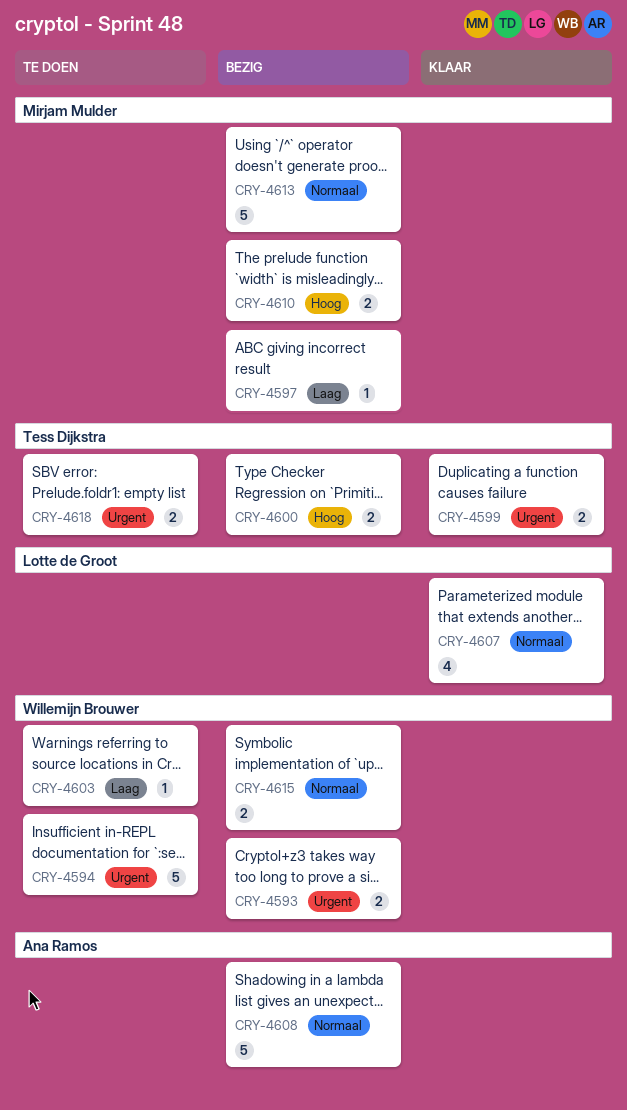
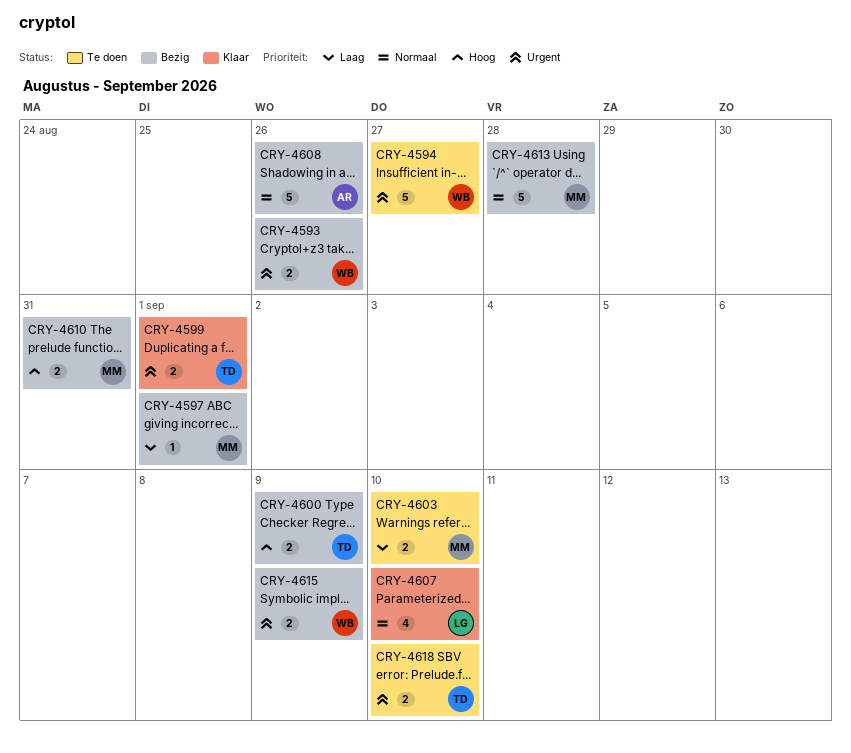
CRY-4603, owner: Willemijn Brouwer -> Mirjam Mulder
CRY-4603, estimate: 1 -> 2
CRY-4615, priority: Normaal -> Urgent

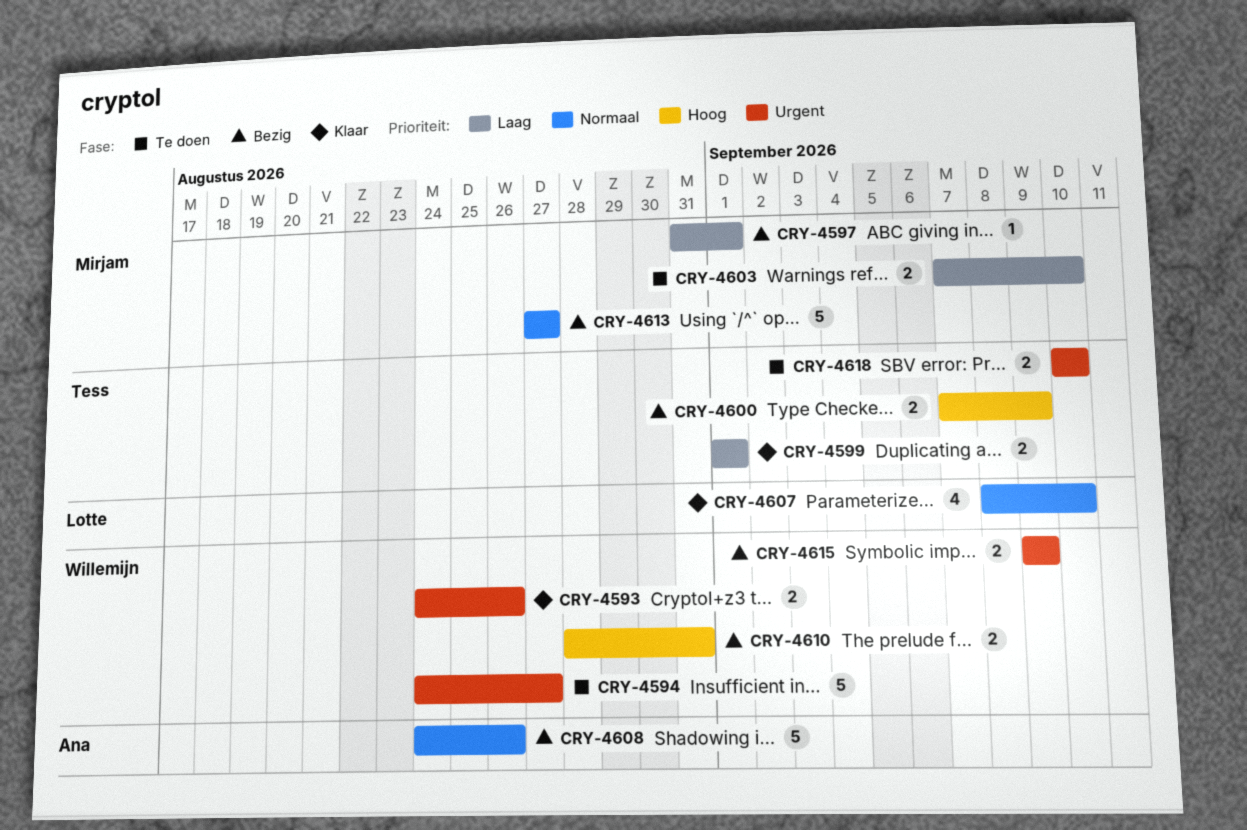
CRY-4593, status: Bezig -> Klaar
CRY-4599, priority: Urgent -> Laag
CRY-4610, owner: Mirjam -> Willemijn
CRY-4613, due: Aug 28 -> Aug 27

